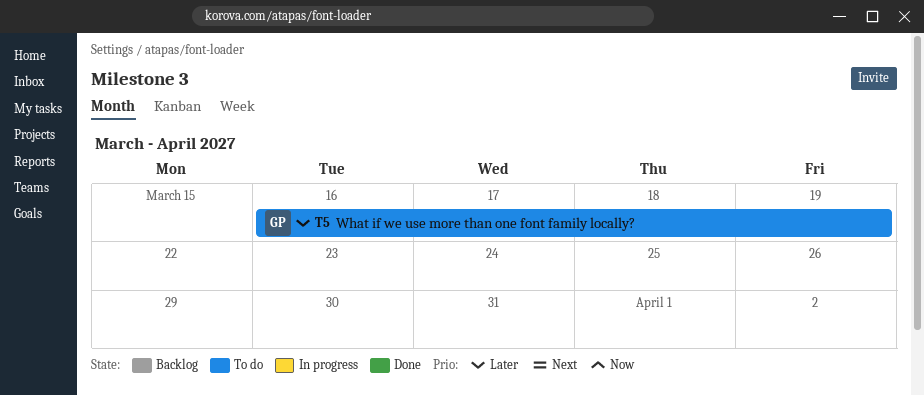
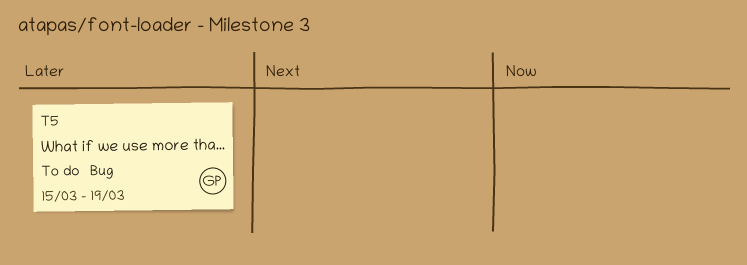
T5, start: Mar 16 -> Mar 15

